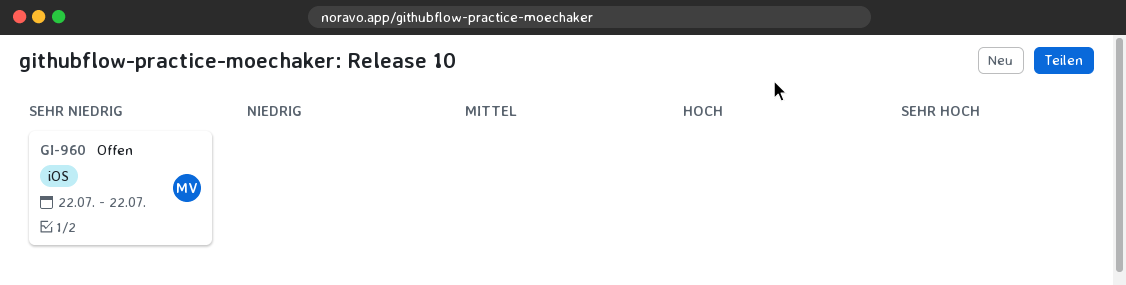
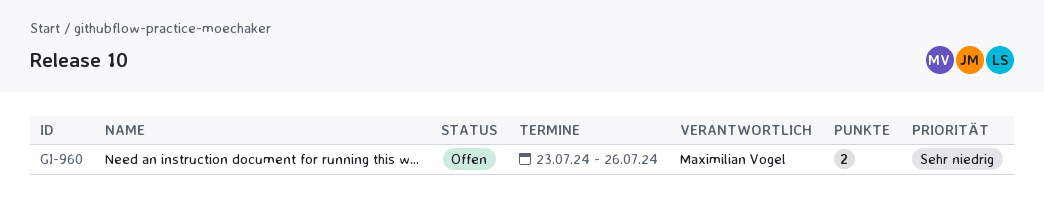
GI-960, start: Jul 22 -> Jul 23
GI-960, due: Jul 22 -> Jul 26

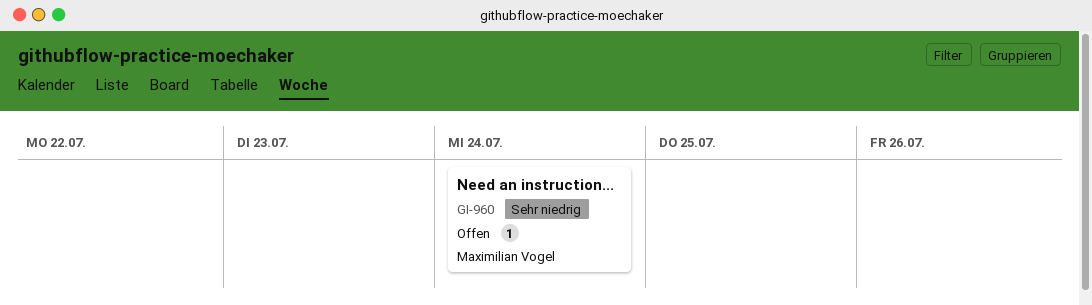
GI-960, estimate: 2 -> 1
GI-960, due: Jul 26 -> Jul 24

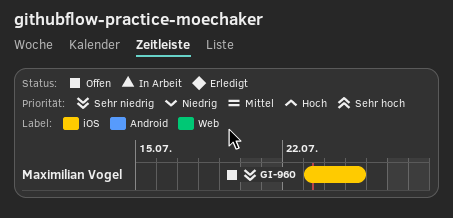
GI-960, due: Jul 24 -> Jul 25

